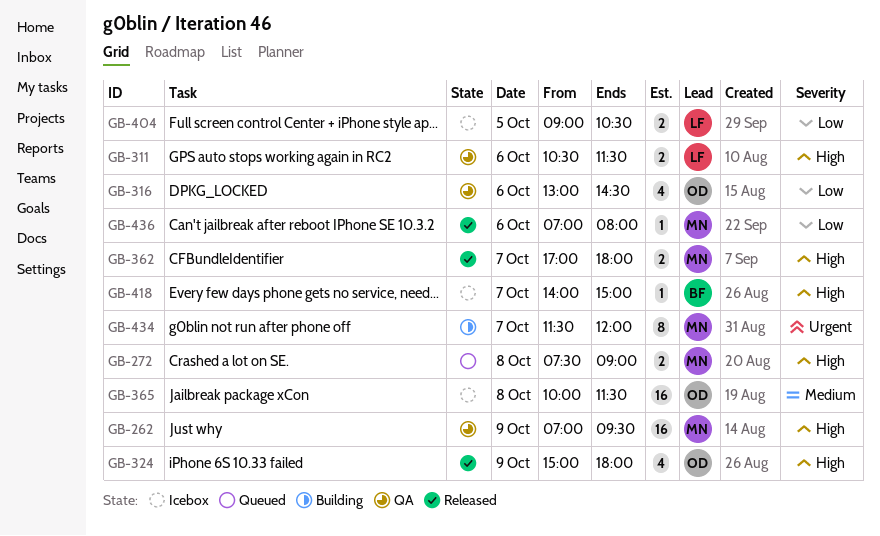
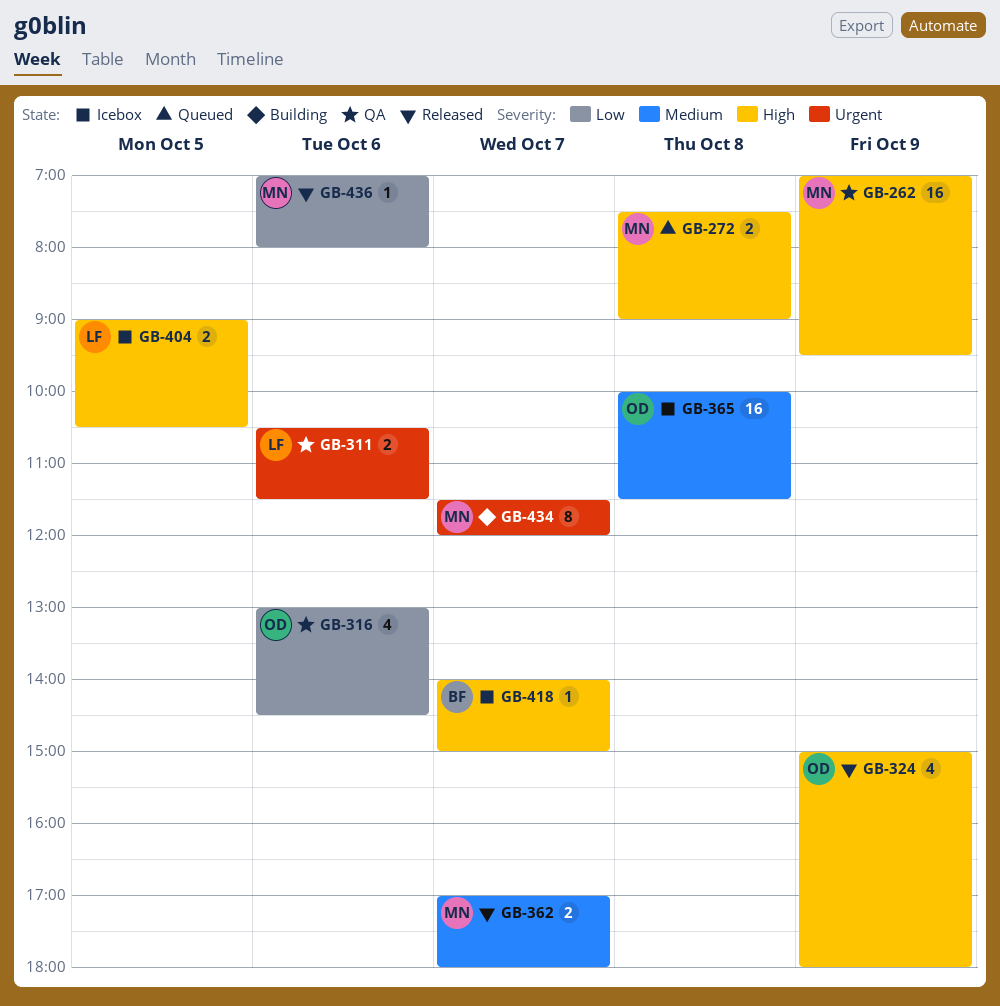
GB-311, priority: High -> Urgent
GB-362, priority: High -> Medium
GB-404, priority: Low -> High

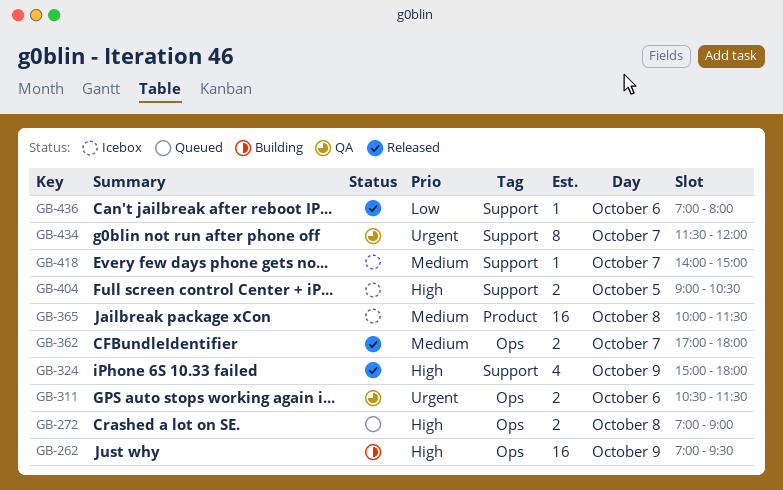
GB-262, status: QA -> Building
GB-272, begins: 07:30 -> 07:00
GB-316: present -> none
GB-418, priority: High -> Medium
GB-434, status: Building -> QA

